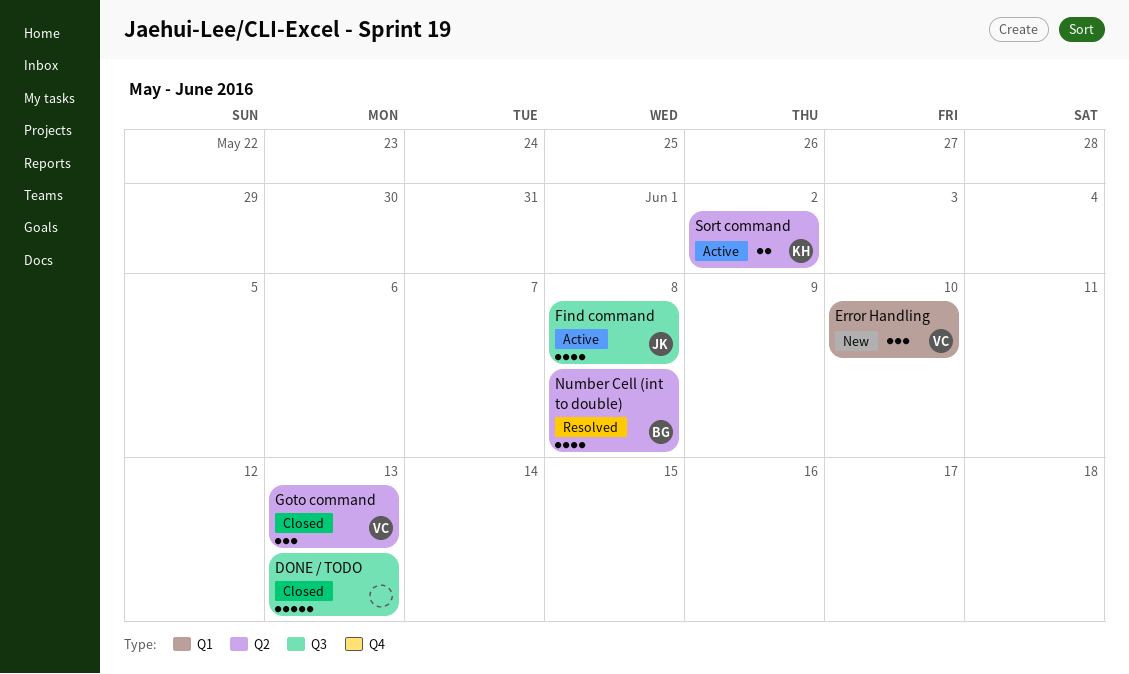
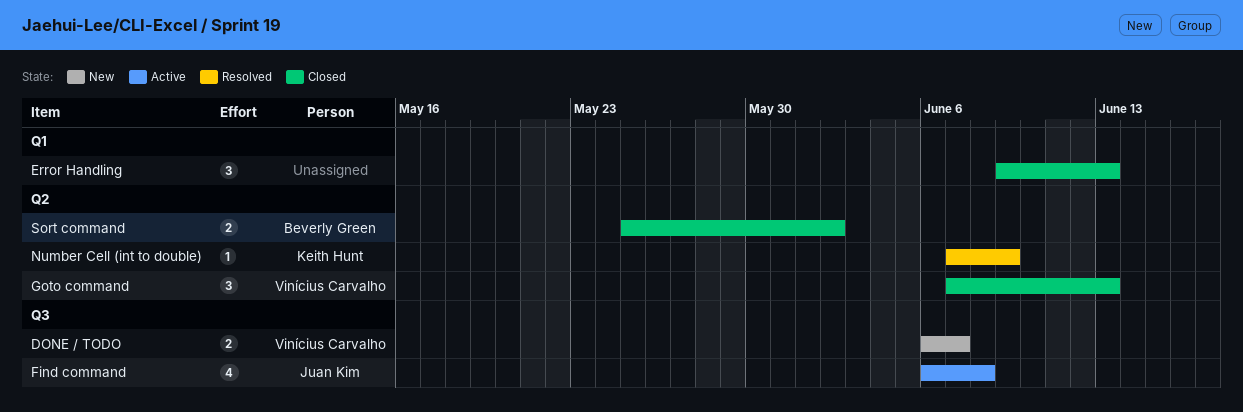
DONE / TODO, status: Closed -> New
DONE / TODO, owner: none -> Vinícius Carvalho
DONE / TODO, estimate: 5 -> 2
DONE / TODO, due: Jun 13 -> Jun 7
Error Handling, status: New -> Closed
Error Handling, owner: Vinícius Carvalho -> none
Error Handling, due: Jun 10 -> Jun 13
Number Cell (int to double), owner: Beverly Green -> Keith Hunt
Number Cell (int to double), estimate: 4 -> 1
Number Cell (int to double), due: Jun 8 -> Jun 9
Sort command, status: Active -> Closed
Sort command, owner: Keith Hunt -> Beverly Green

